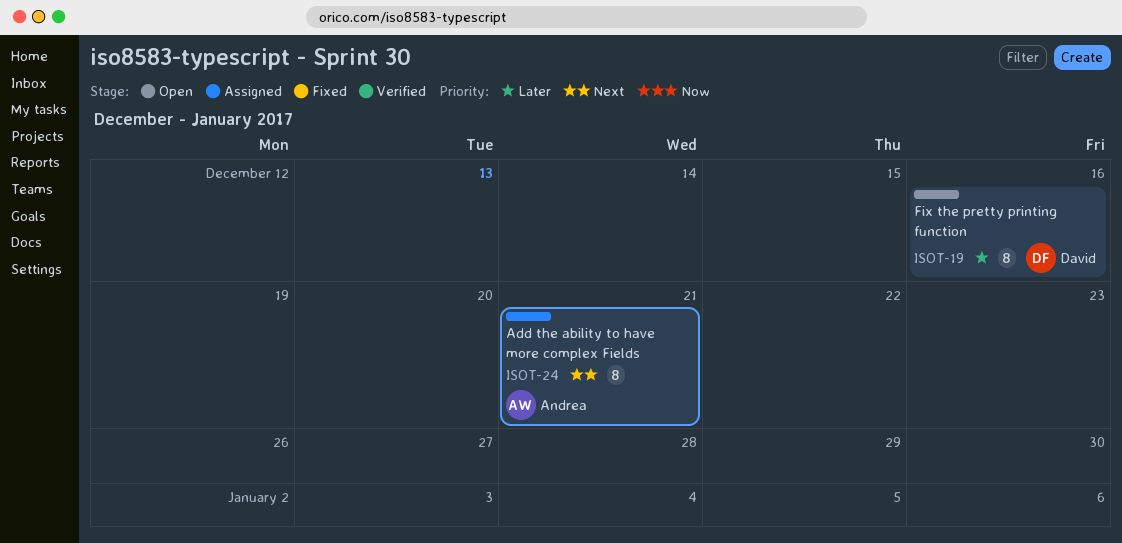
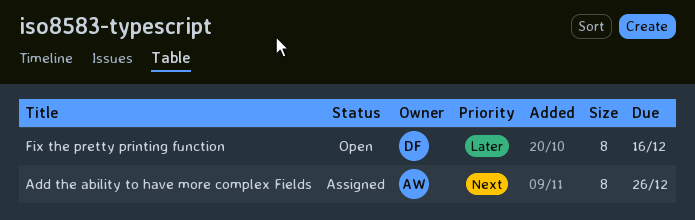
Add the ability to have more complex Fields, due: Dec 21 -> Dec 26

